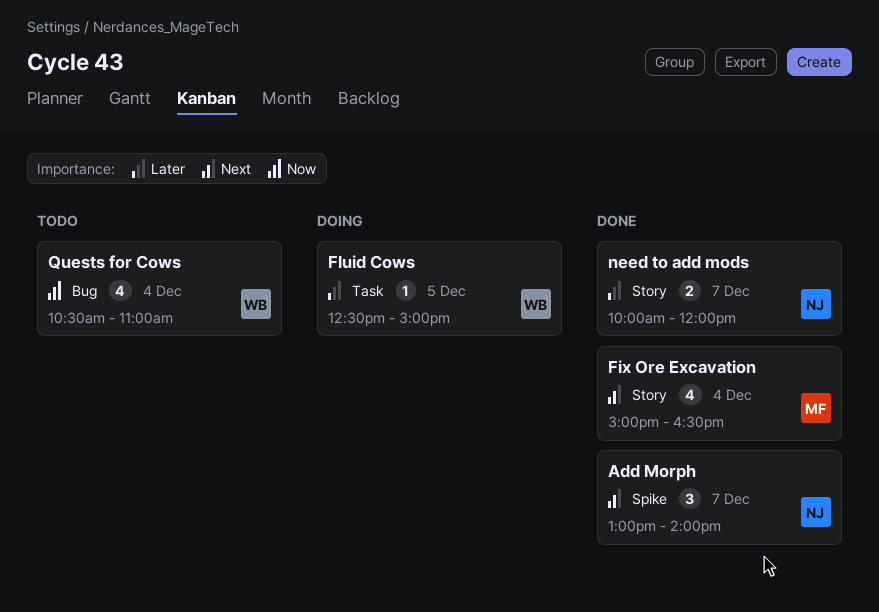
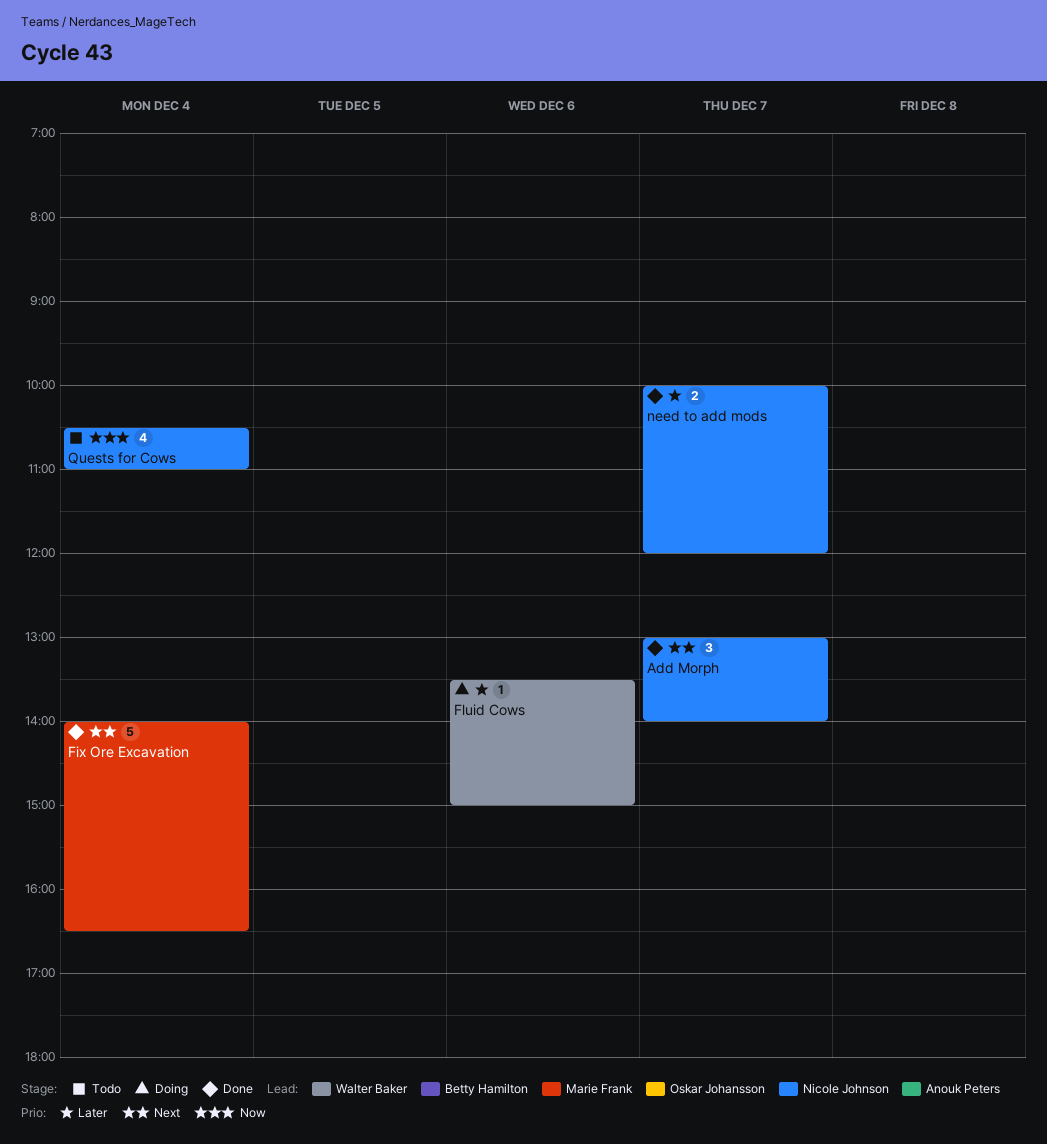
Fix Ore Excavation, estimate: 4 -> 5
Fix Ore Excavation, begins: 15:00 -> 14:00
Fluid Cows, day: Dec 5 -> Dec 6
Fluid Cows, begins: 12:30 -> 13:30
Quests for Cows, owner: Walter Baker -> Nicole Johnson

